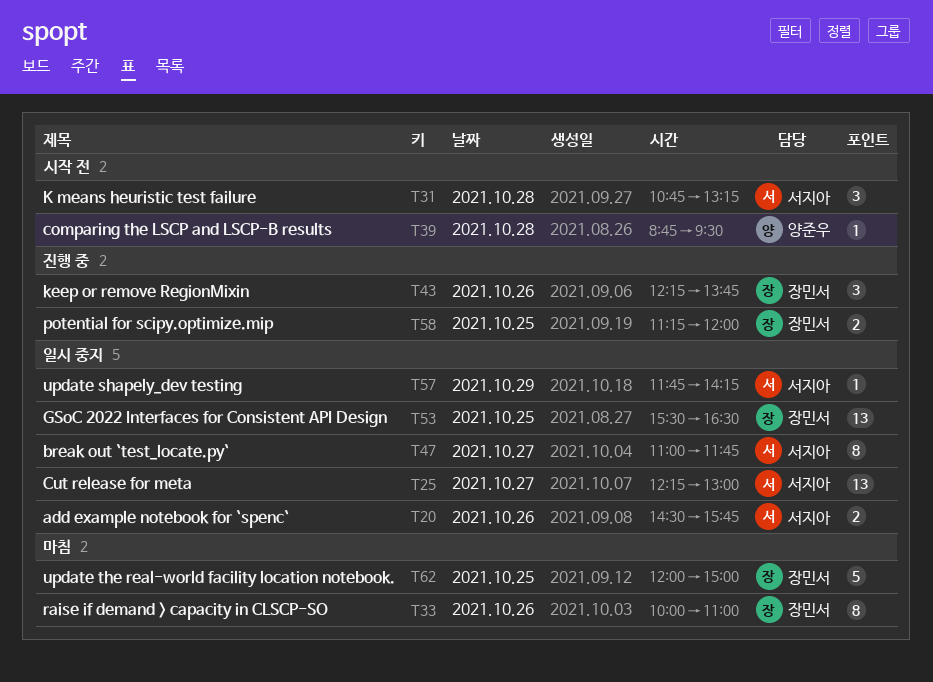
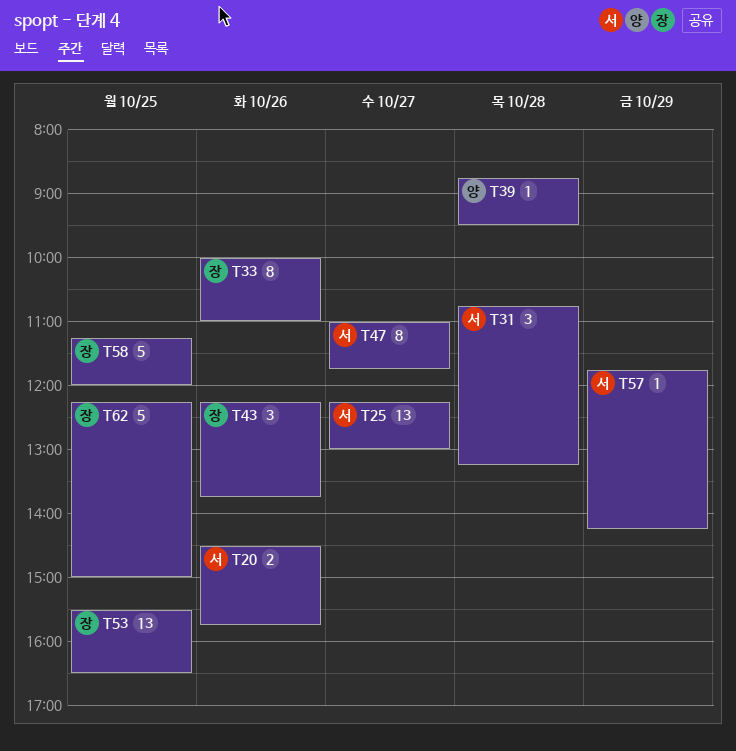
T58, estimate: 2 -> 5
T62, begins: 12:00 -> 12:15

